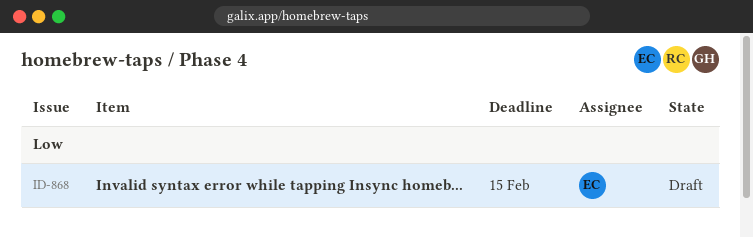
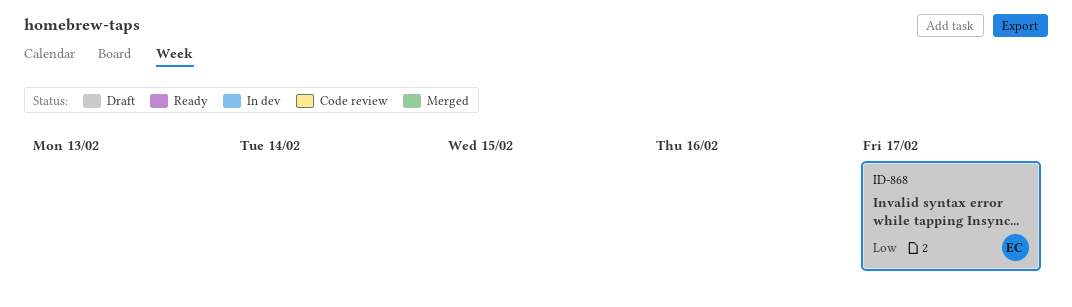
ID-868, due: Feb 15 -> Feb 17

